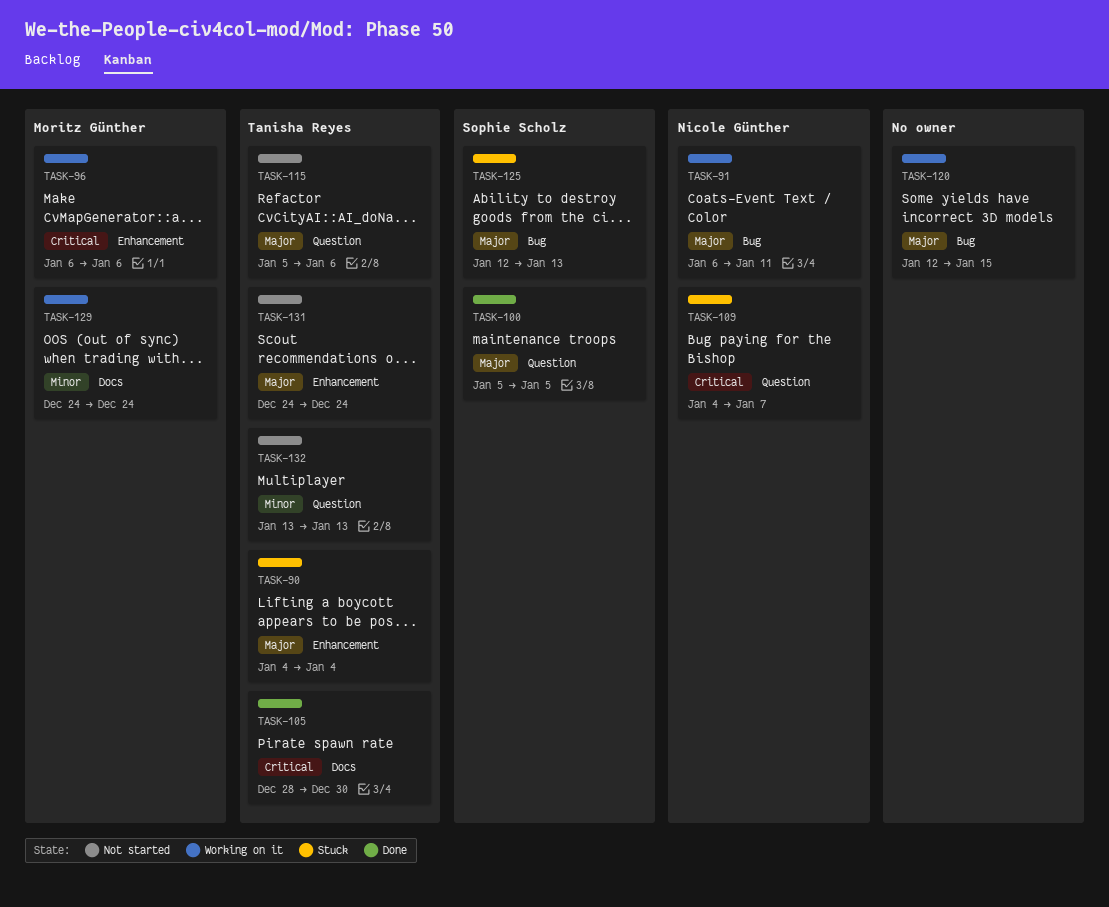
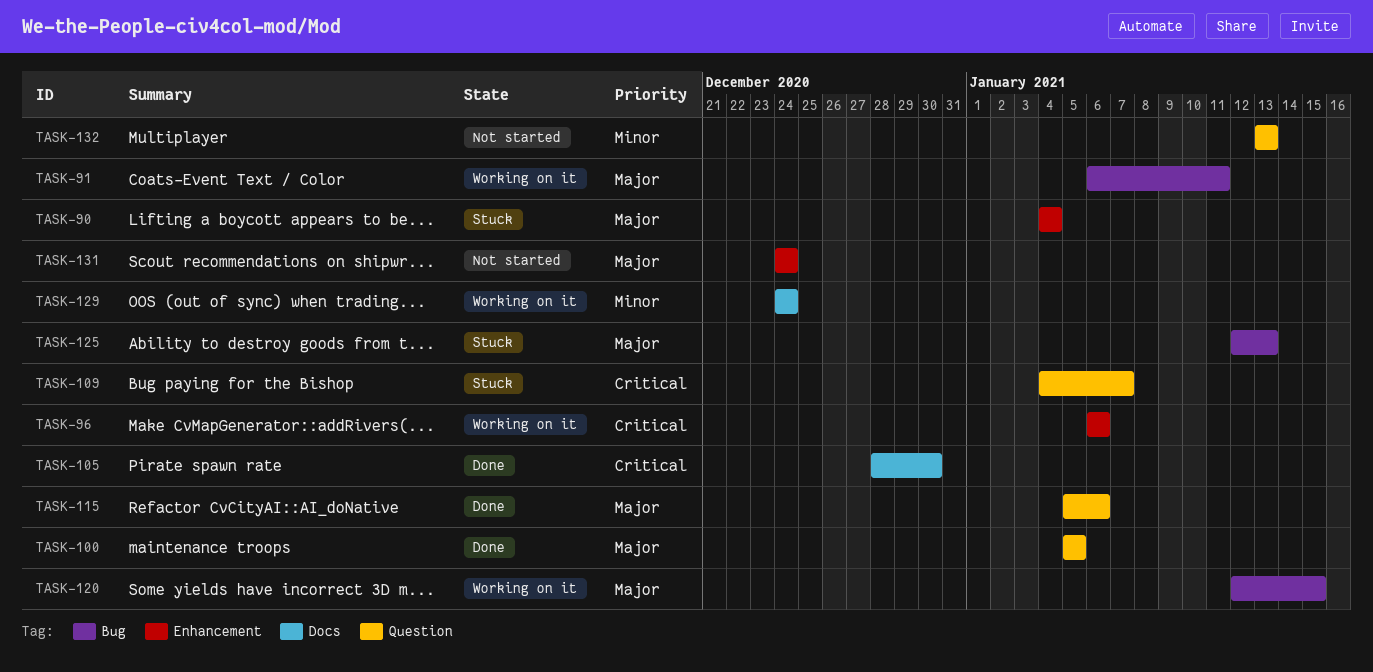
TASK-115, status: Not started -> Done

